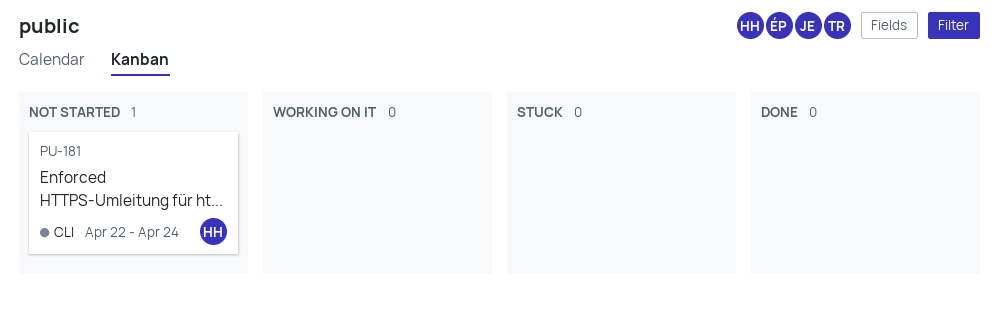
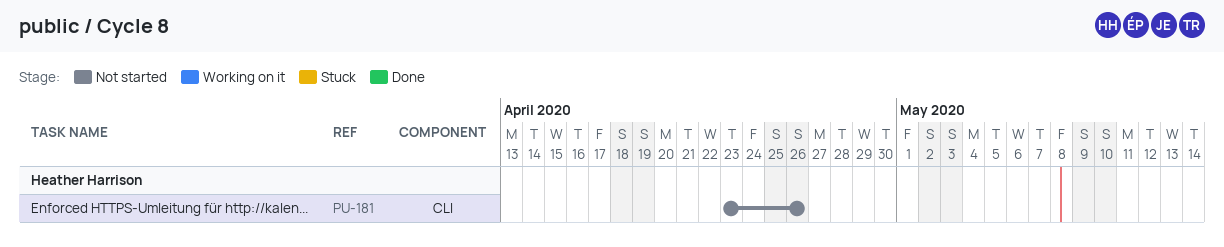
PU-181, start: Apr 22 -> Apr 23
PU-181, due: Apr 24 -> Apr 26

